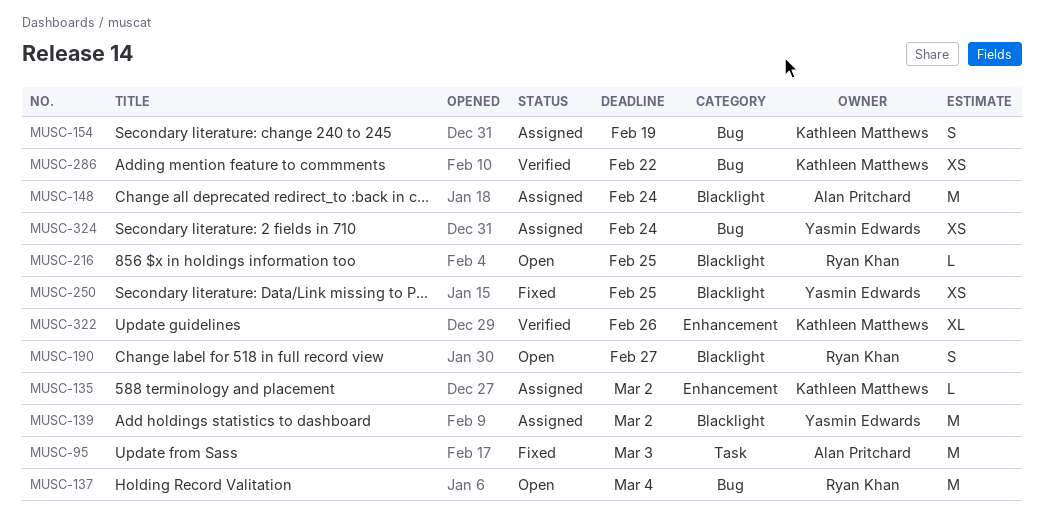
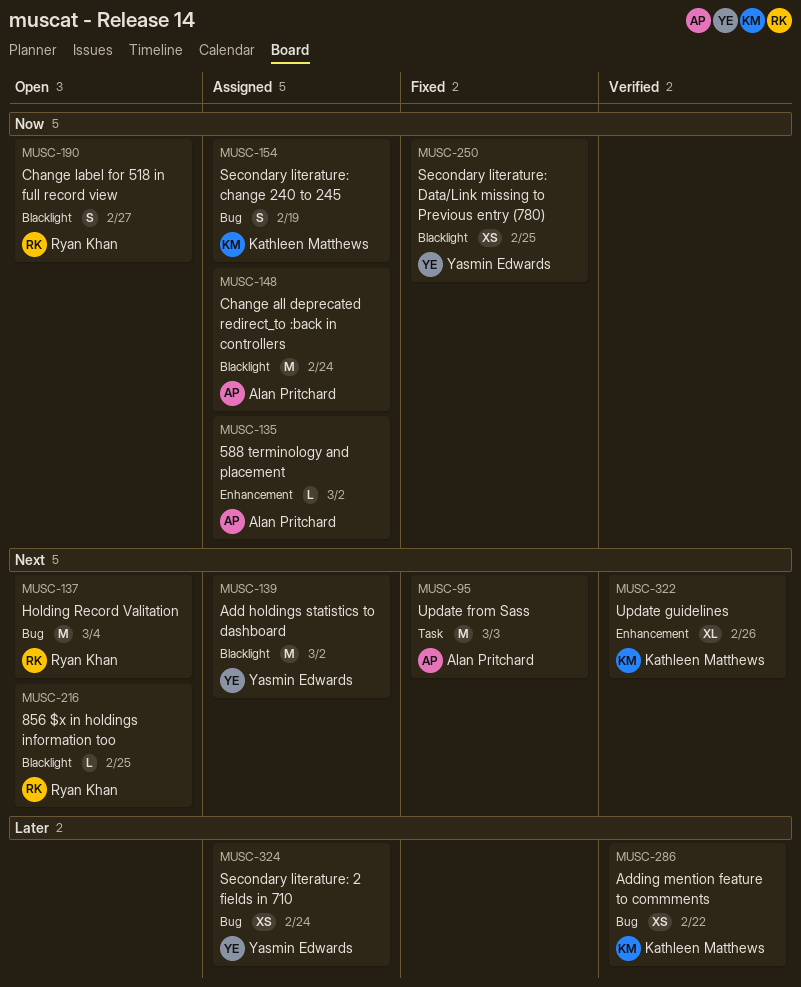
MUSC-135, owner: Kathleen Matthews -> Alan Pritchard

